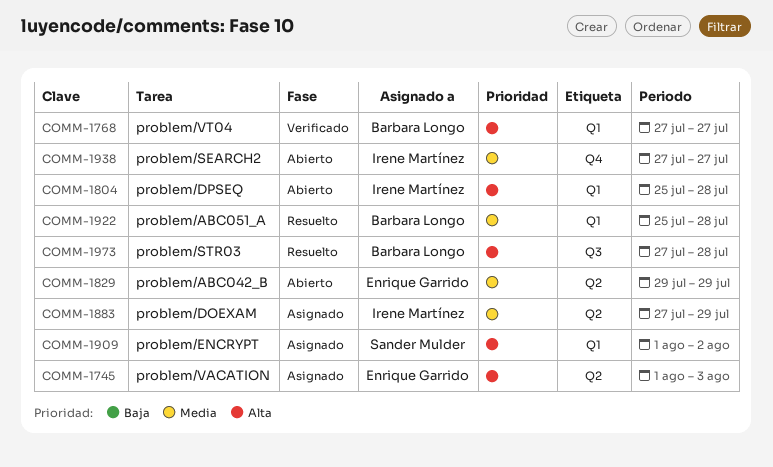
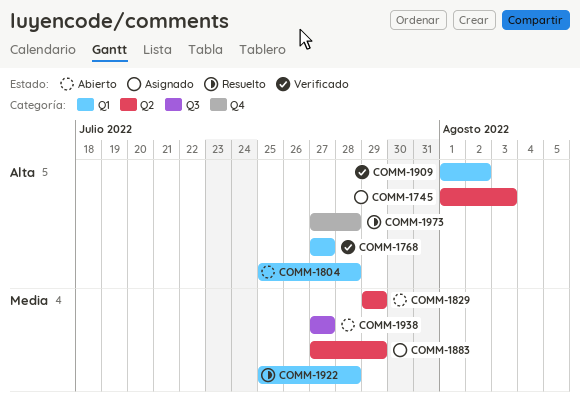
COMM-1909, status: Asignado -> Verificado
COMM-1938, label: Q4 -> Q3
COMM-1973, label: Q3 -> Q4

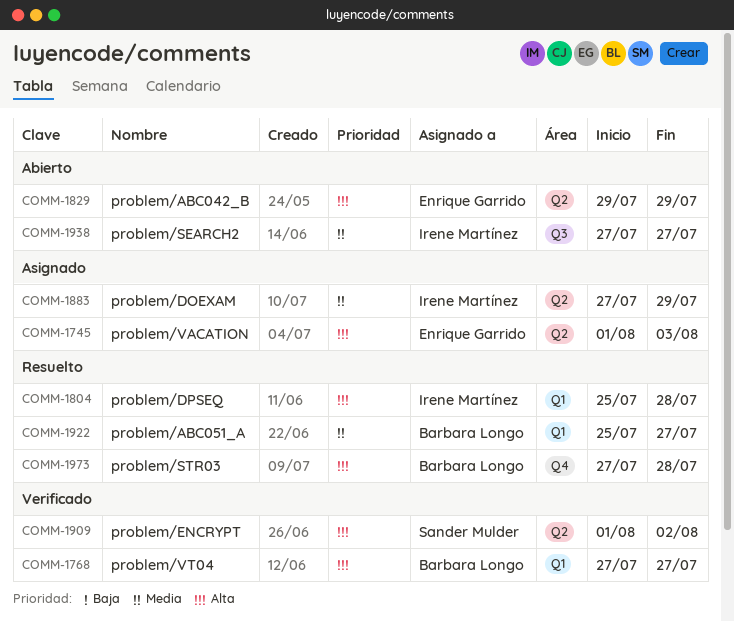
COMM-1804, status: Abierto -> Resuelto
COMM-1829, priority: Media -> Alta
COMM-1909, label: Q1 -> Q2
COMM-1922, due: Jul 28 -> Jul 27

